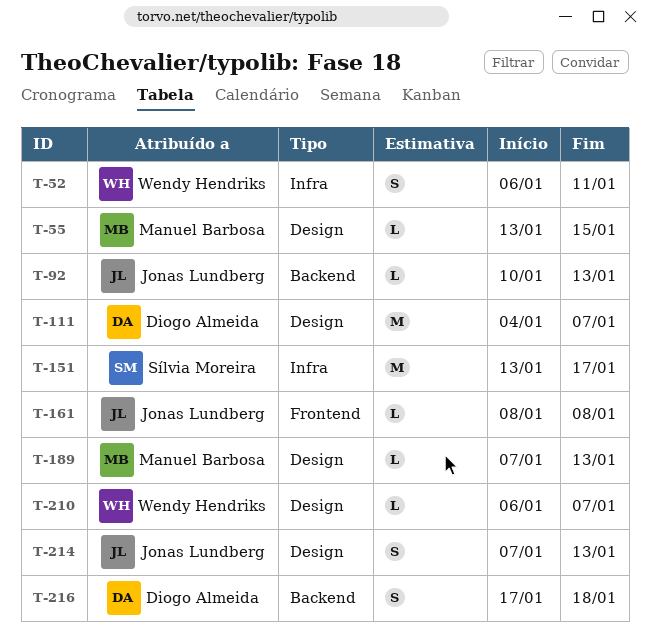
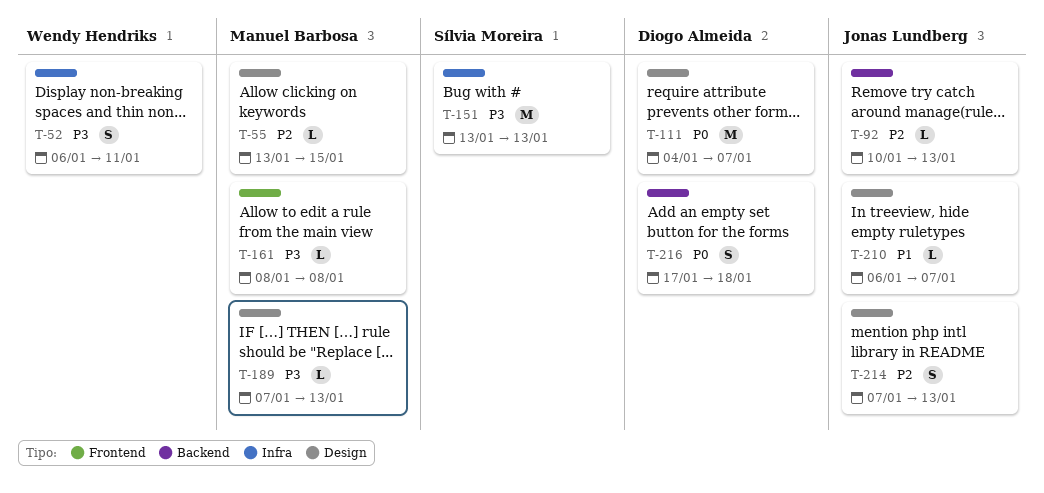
T-151, due: Jan 17 -> Jan 13
T-161, owner: Jonas Lundberg -> Manuel Barbosa
T-210, owner: Wendy Hendriks -> Jonas Lundberg

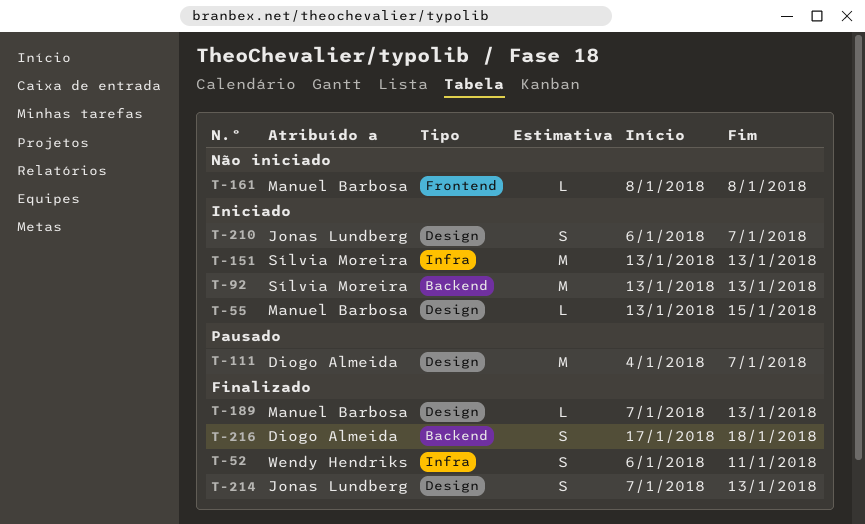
T-92, owner: Jonas Lundberg -> Sílvia Moreira
T-92, estimate: L -> M
T-92, start: Jan 10 -> Jan 13
T-210, estimate: L -> S

